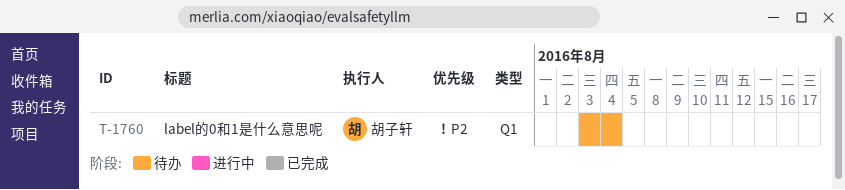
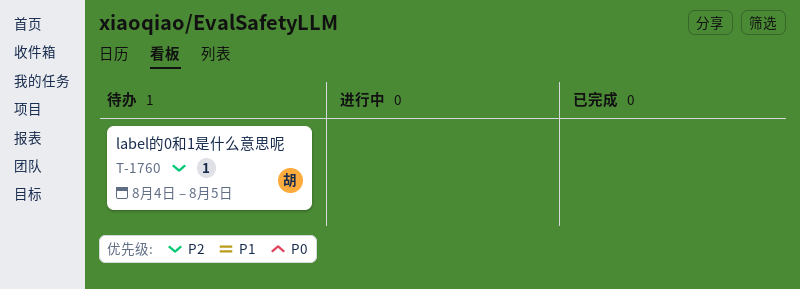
T-1760, start: Aug 3 -> Aug 4
T-1760, due: Aug 4 -> Aug 5

